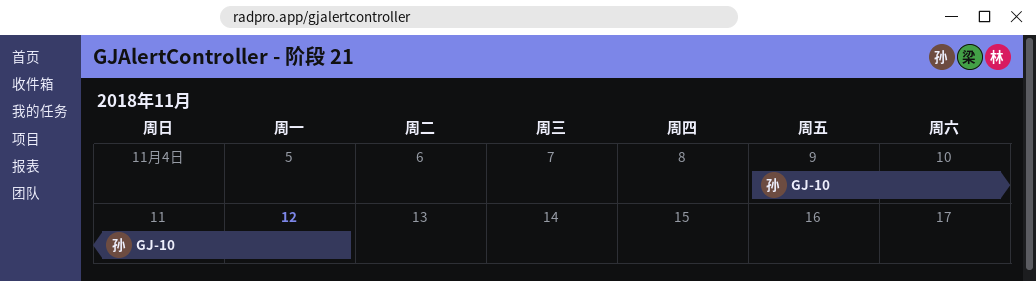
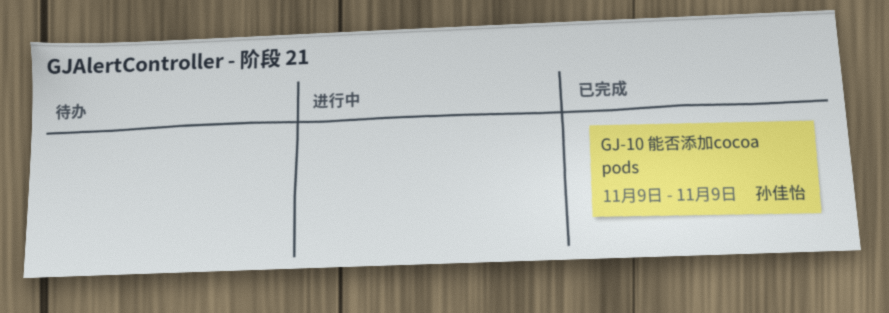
GJ-10, due: Nov 12 -> Nov 9

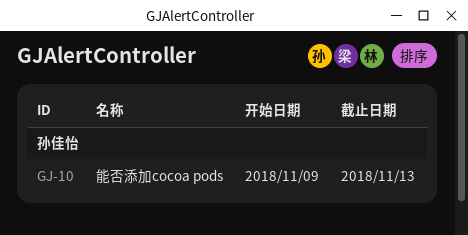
GJ-10, due: Nov 9 -> Nov 13

